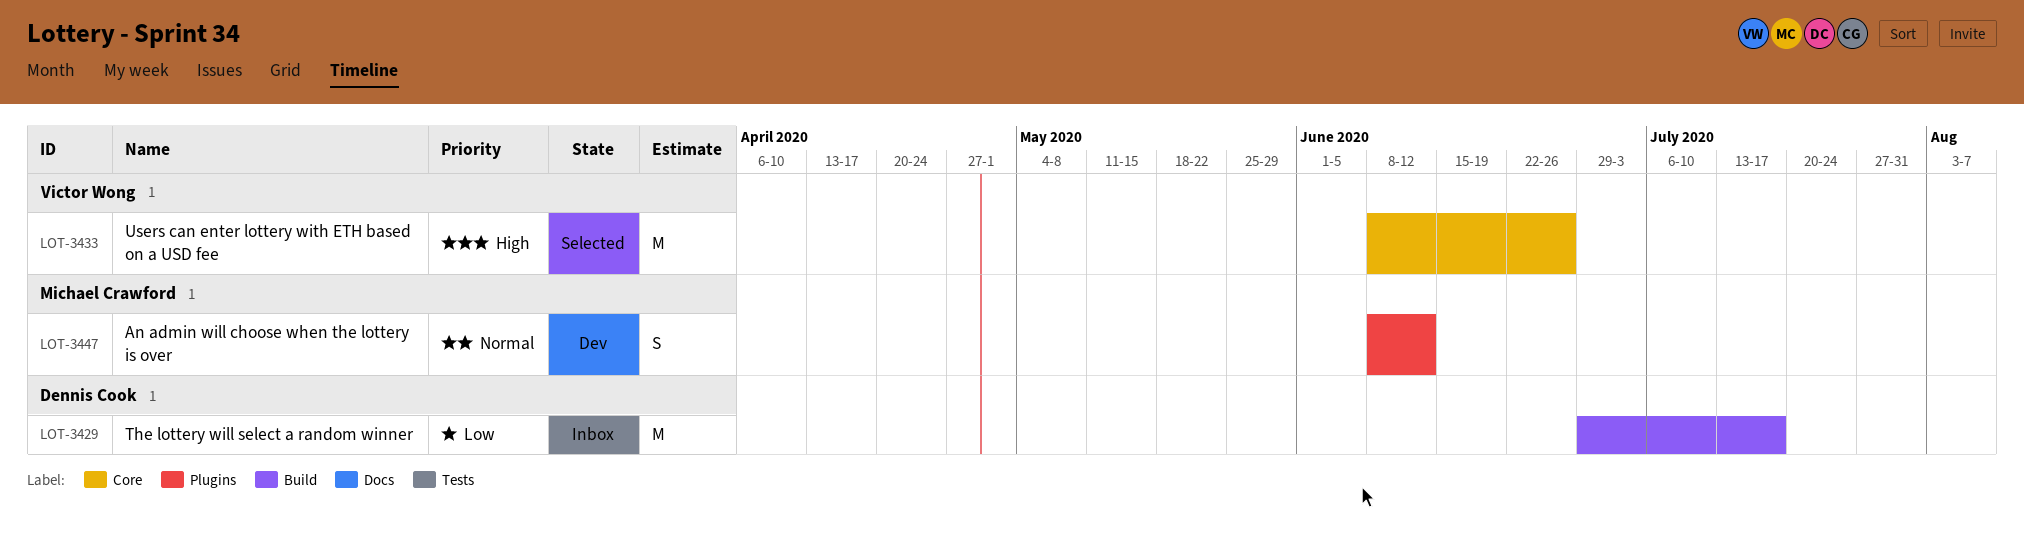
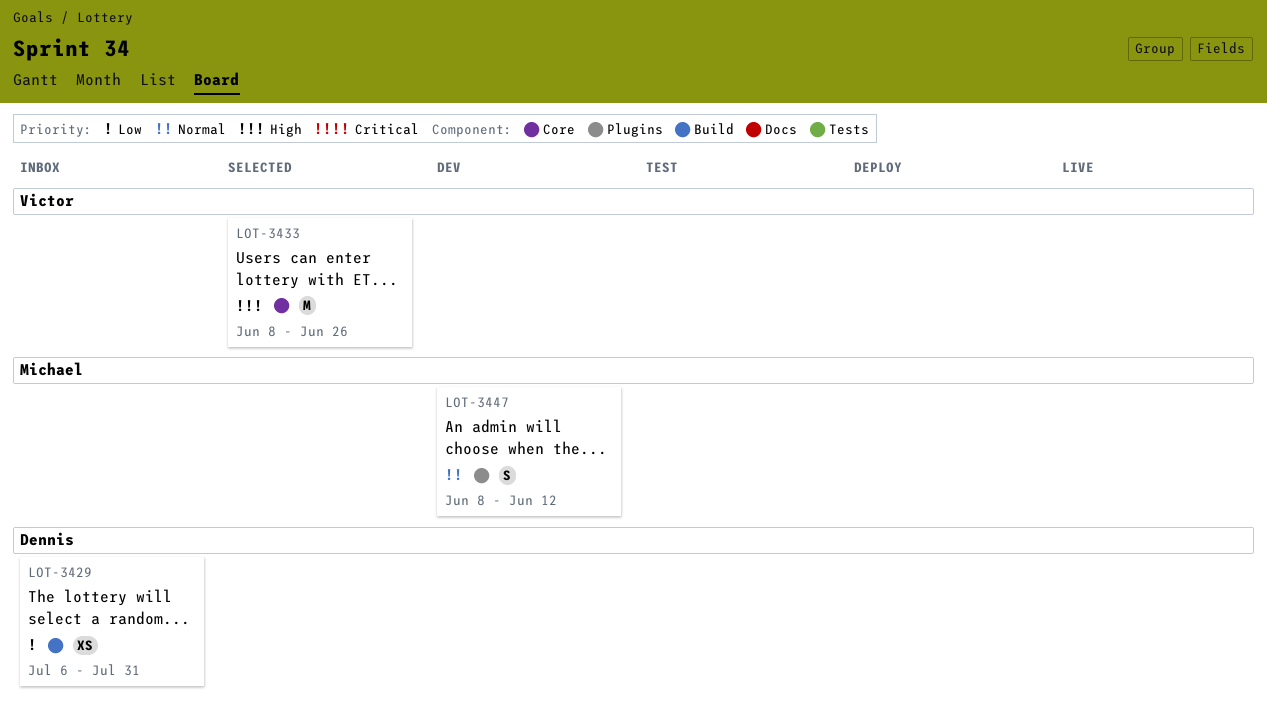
LOT-3429, estimate: M -> XS
LOT-3429, start: Jun 29 -> Jul 6
LOT-3429, due: Jul 17 -> Jul 31

